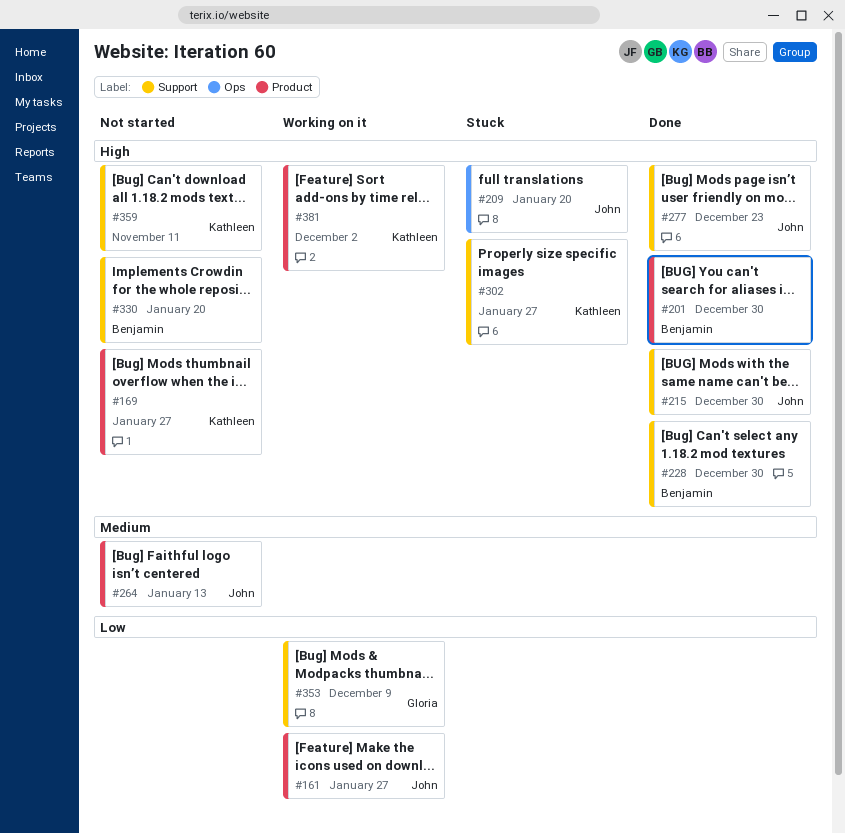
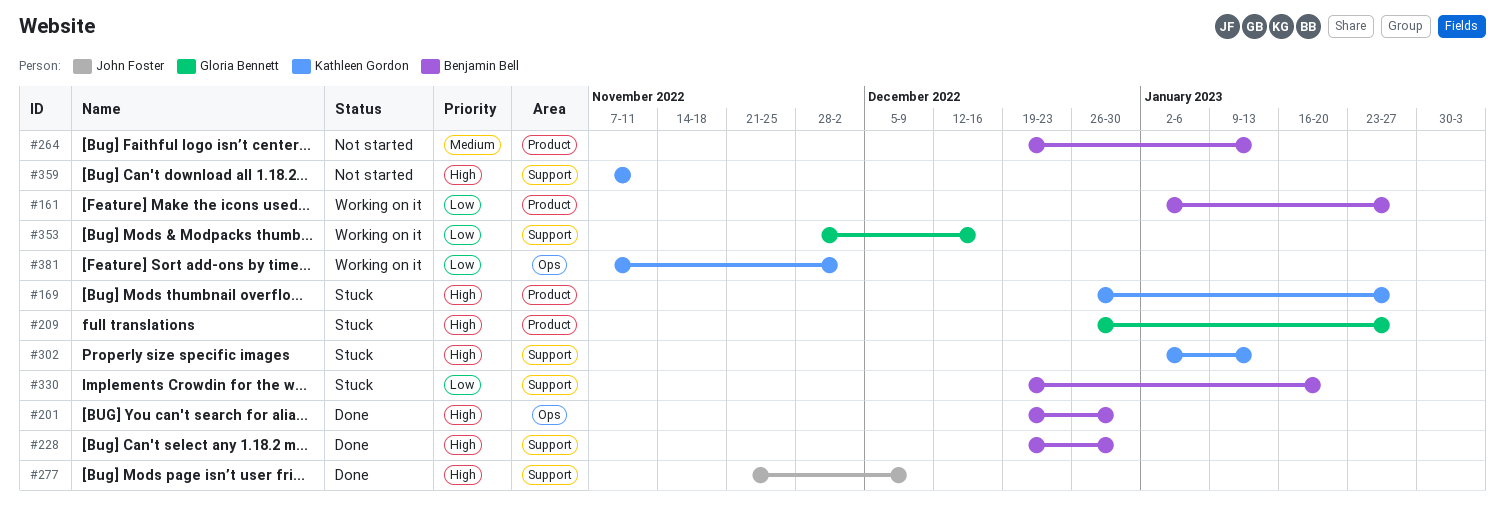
#161, owner: John Foster -> Benjamin Bell
#169, status: Not started -> Stuck
#201, label: Product -> Ops
#209, owner: John Foster -> Gloria Bennett
#209, label: Ops -> Product
#209, due: Jan 20 -> Jan 27
#215: present -> none
#264, owner: John Foster -> Benjamin Bell
#277, due: Dec 23 -> Dec 9
#302, due: Jan 27 -> Jan 13
#330, status: Not started -> Stuck
#330, priority: High -> Low
#353, due: Dec 9 -> Dec 16
#381, priority: High -> Low
#381, label: Product -> Ops

